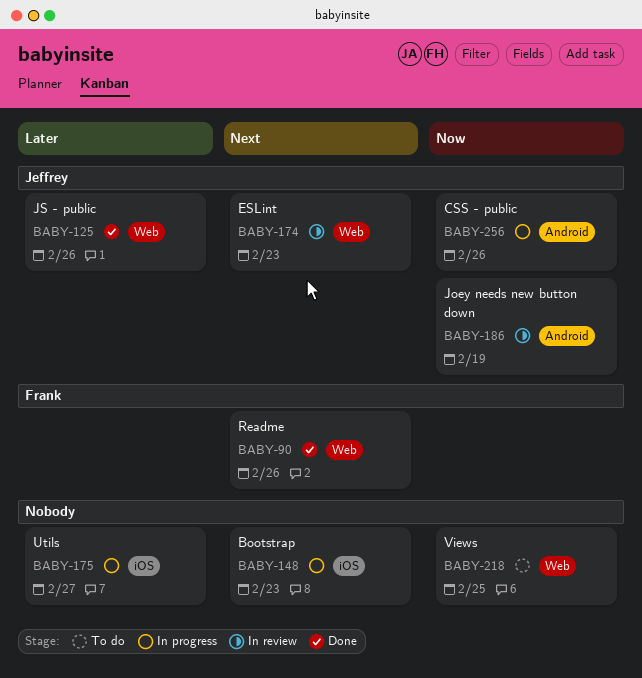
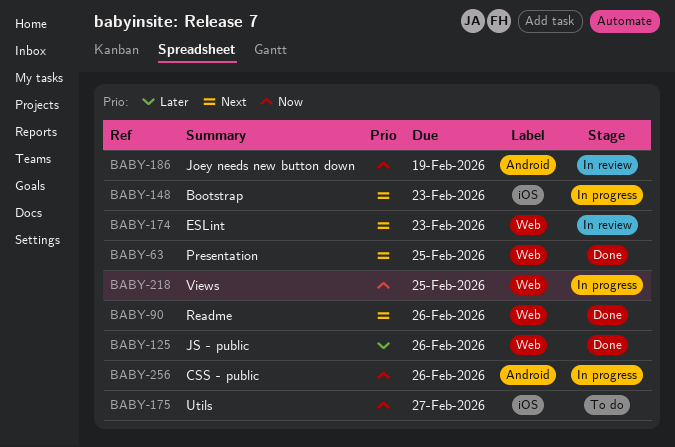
BABY-63: none -> present
BABY-175, status: In progress -> To do
BABY-175, priority: Later -> Now
BABY-218, status: To do -> In progress

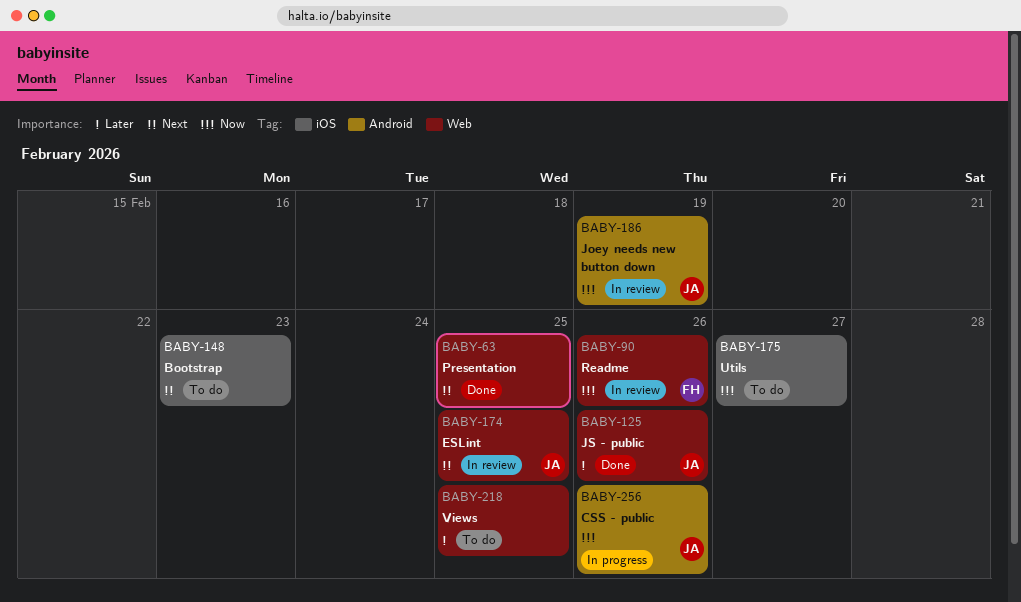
BABY-90, status: Done -> In review
BABY-90, priority: Next -> Now
BABY-148, status: In progress -> To do
BABY-174, due: Feb 23 -> Feb 25
BABY-218, status: In progress -> To do
BABY-218, priority: Now -> Later

